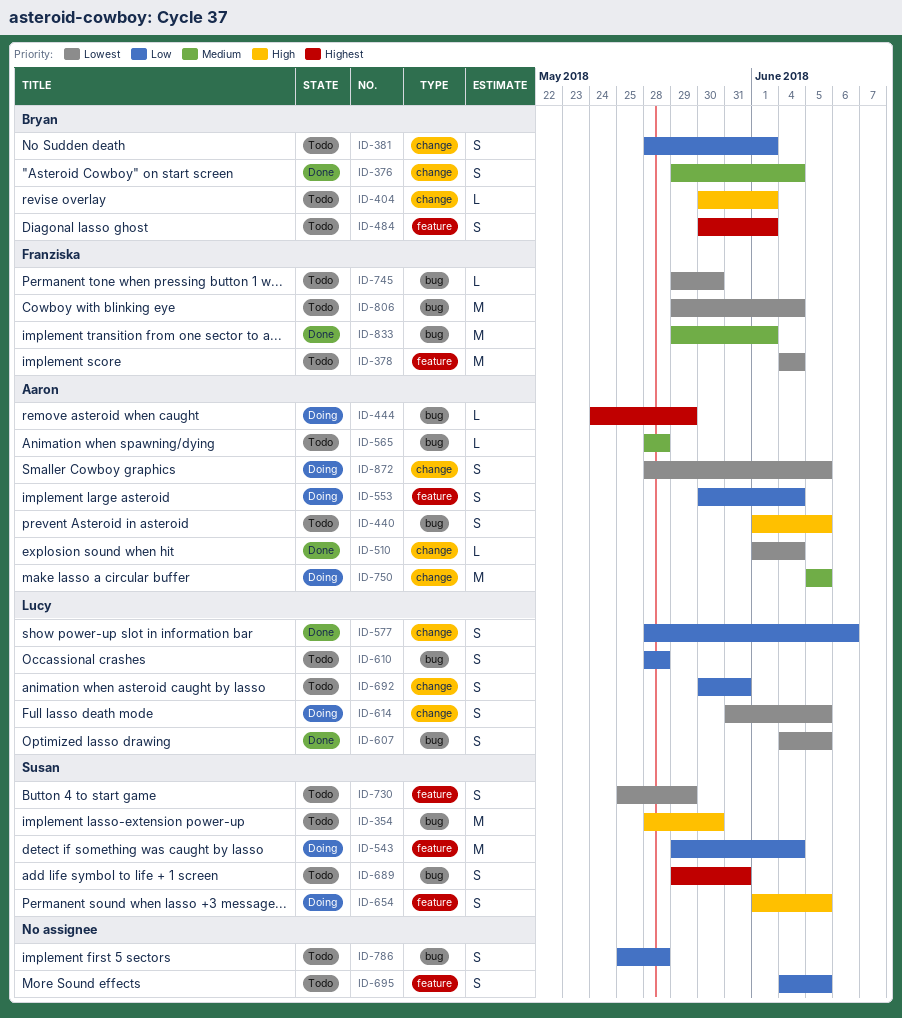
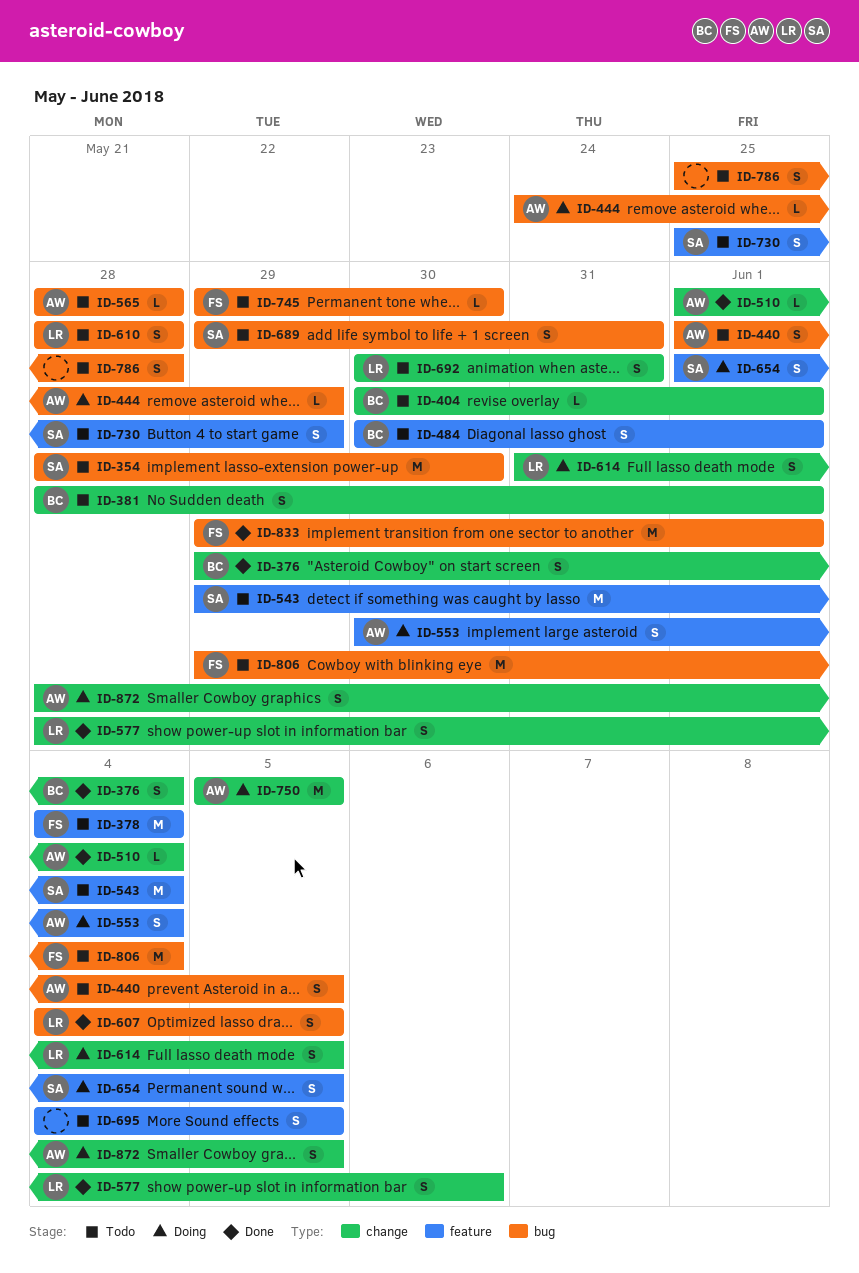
ID-543, status: Doing -> Todo

